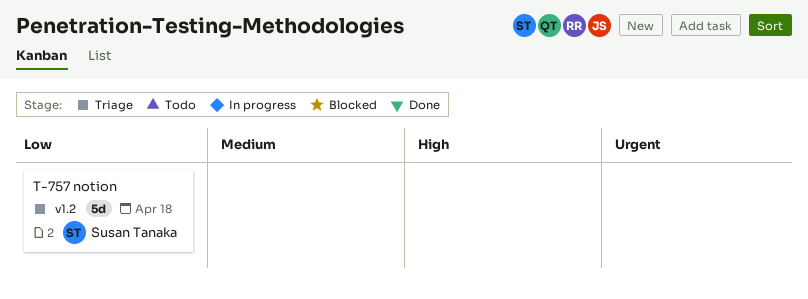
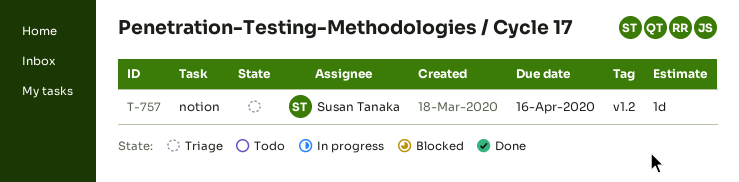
T-757, estimate: 5d -> 1d
T-757, due: Apr 18 -> Apr 16

